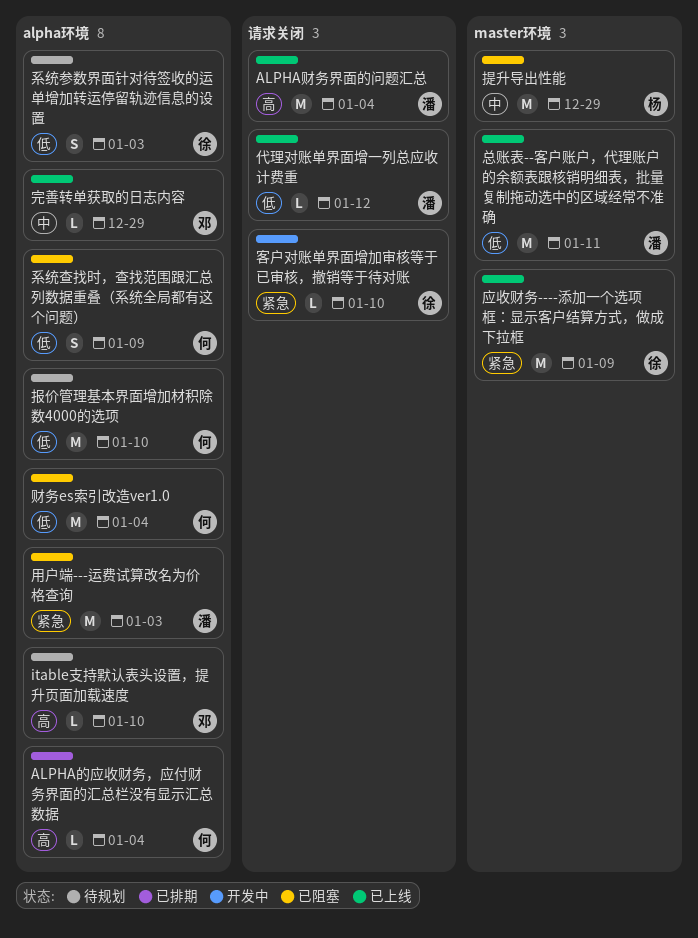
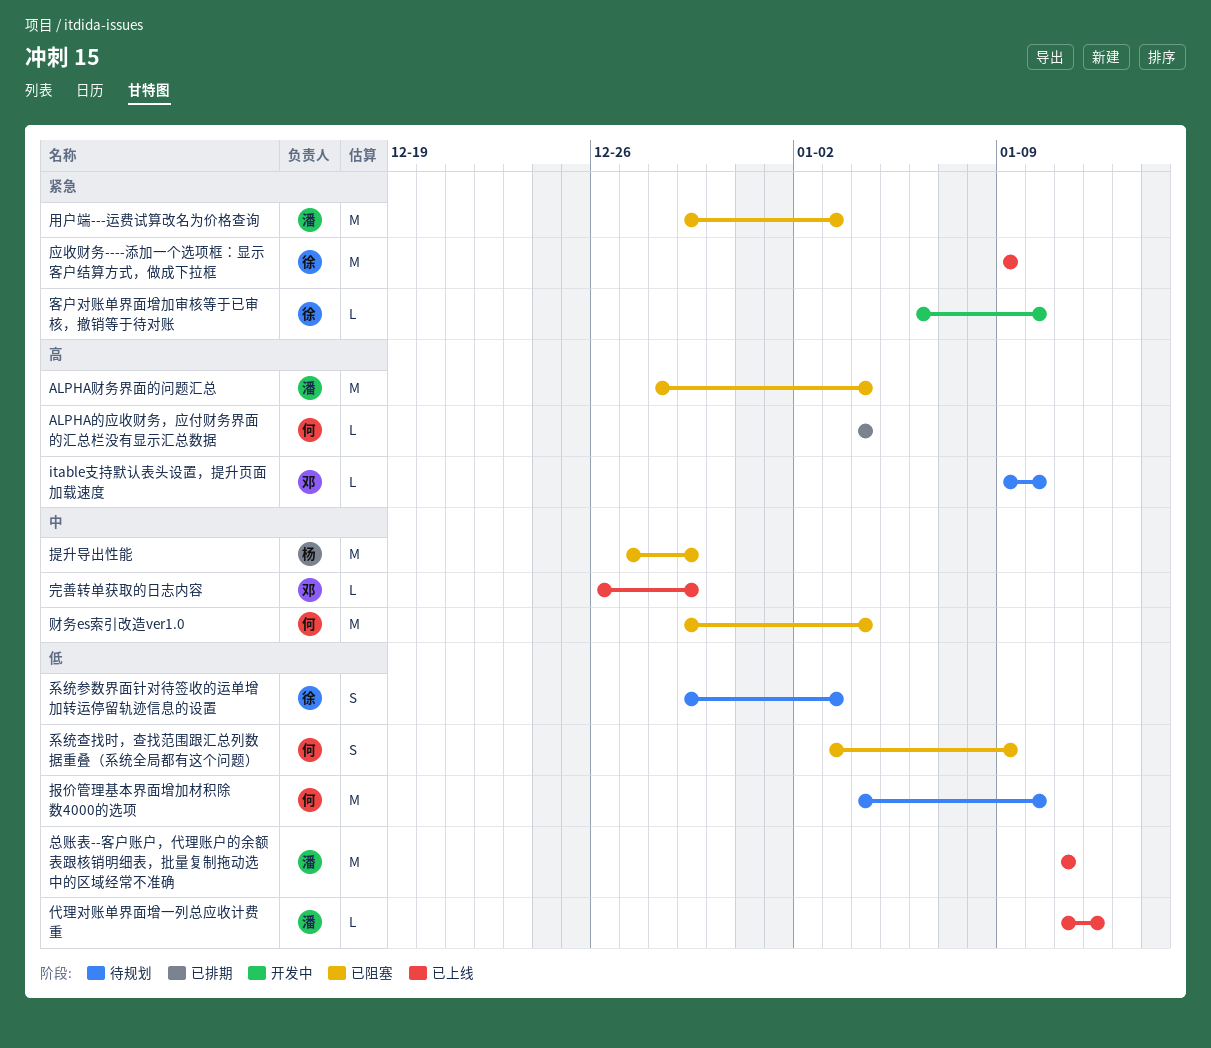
ALPHA财务界面的问题汇总, status: 已上线 -> 已阻塞
财务es索引改造ver1.0, priority: 低 -> 中

